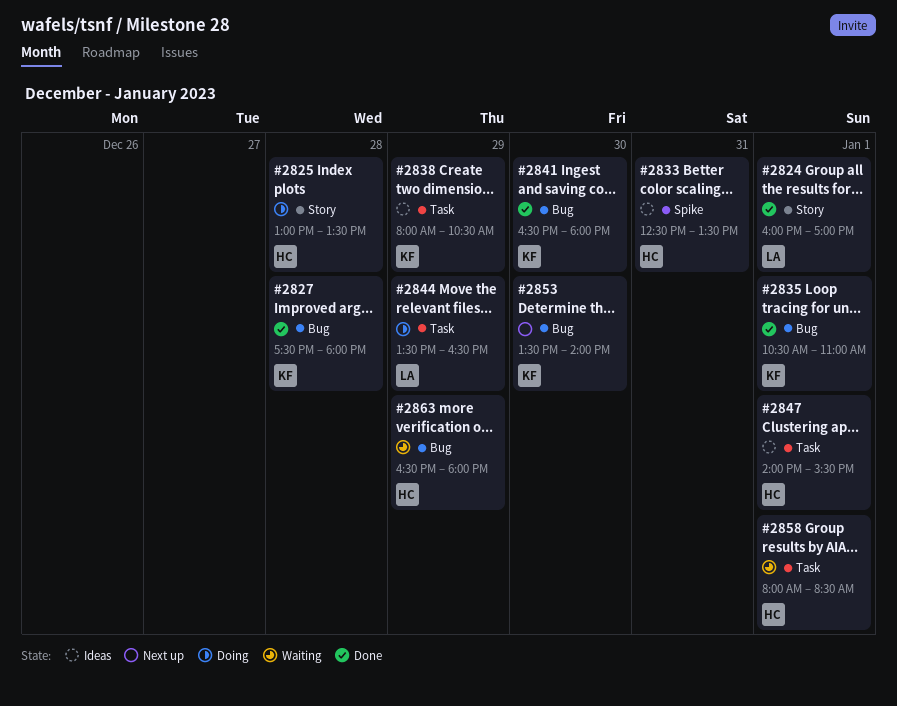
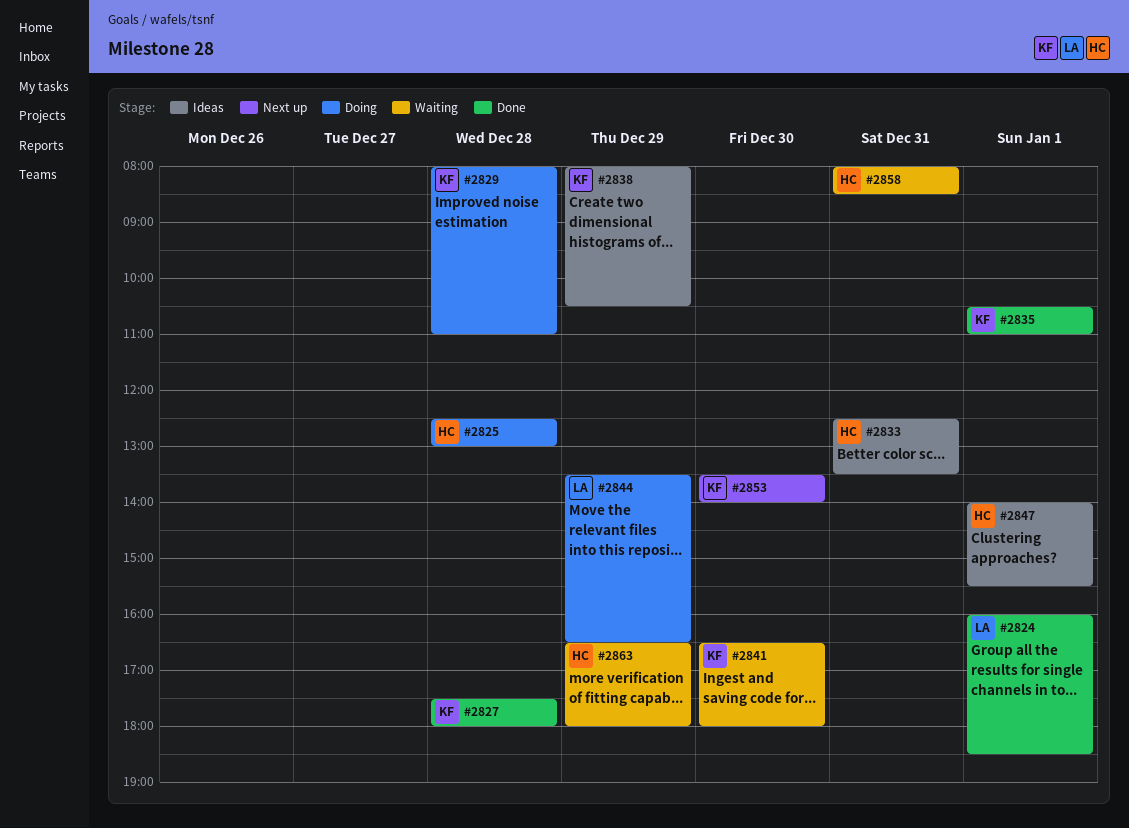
#2824, ends: 17:00 -> 18:30
#2825, begins: 13:00 -> 12:30
#2825, ends: 13:30 -> 13:00
#2829: none -> present
#2841, status: Done -> Waiting
#2858, day: Jan 1 -> Dec 31

